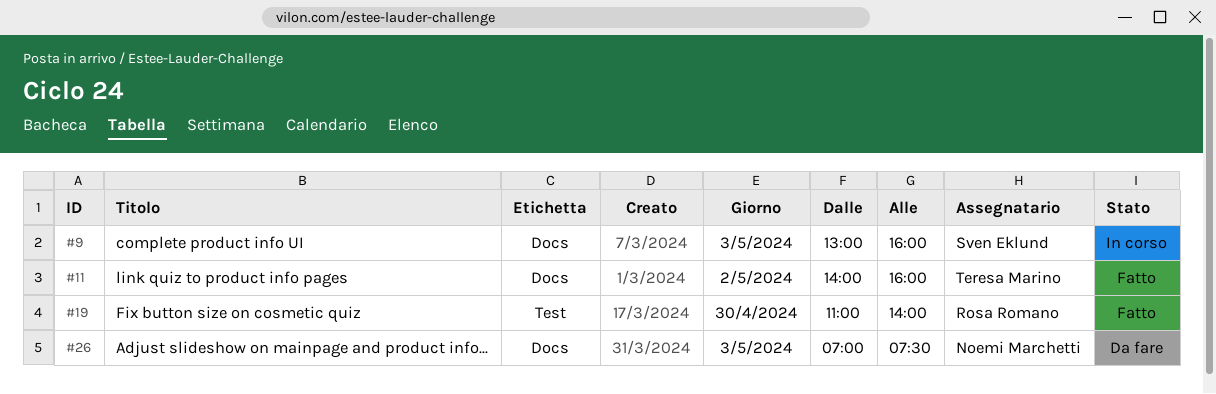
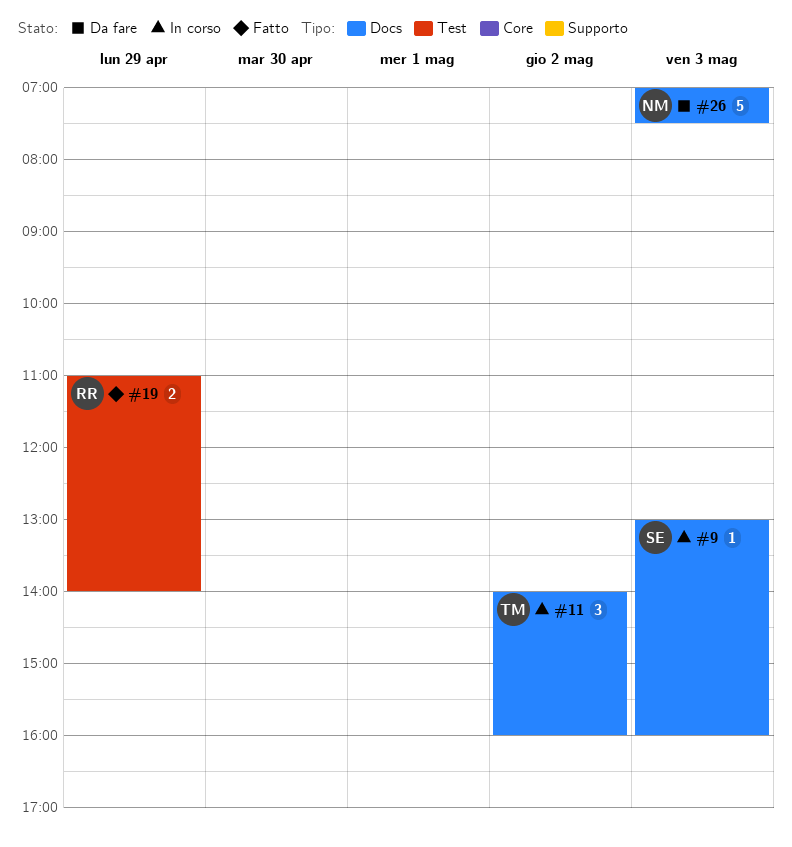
#11, status: Fatto -> In corso
#19, day: Apr 30 -> Apr 29

